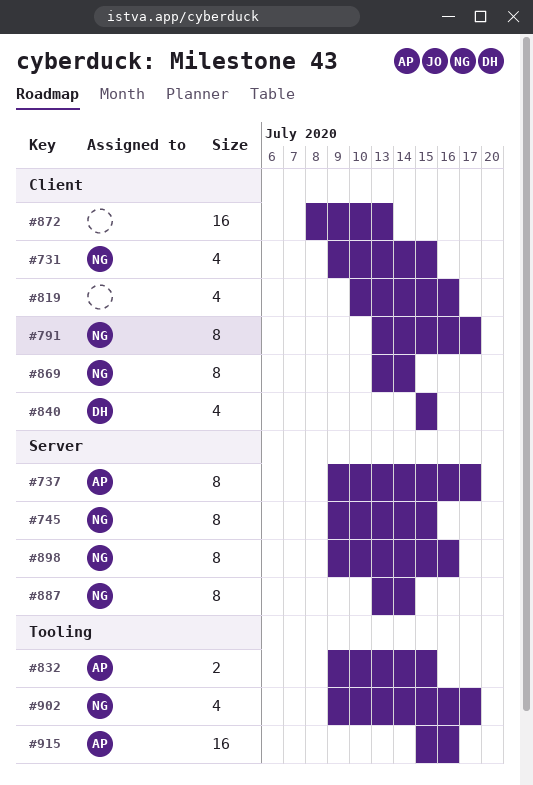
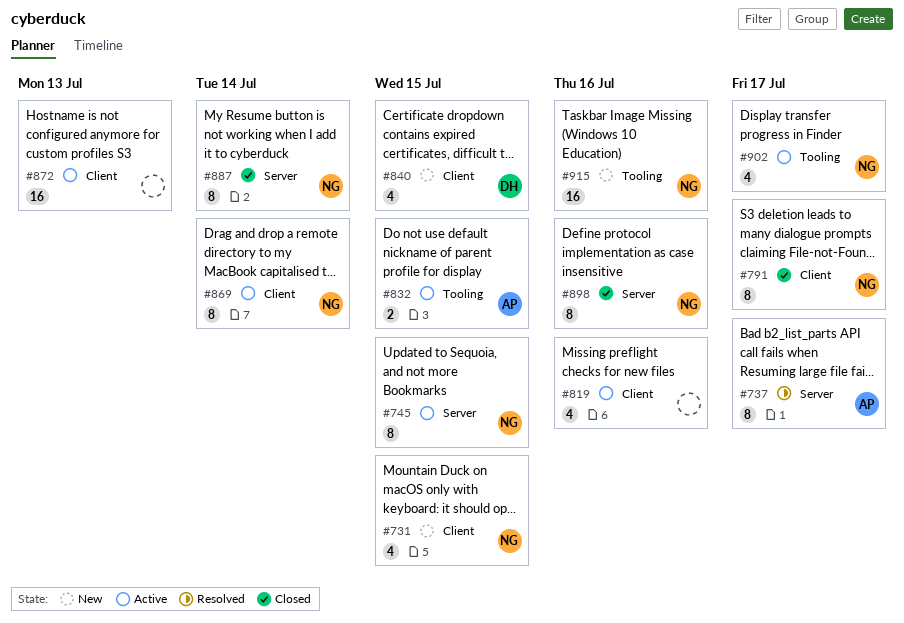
#915, owner: AP -> NG

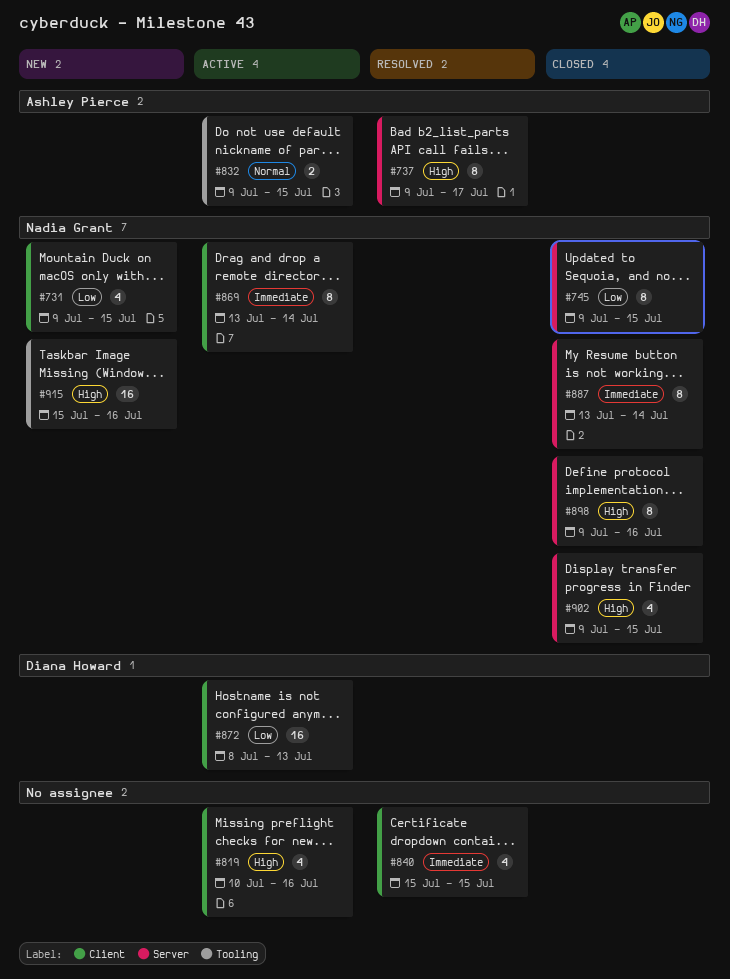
#745, status: Active -> Closed
#791: present -> none
#840, status: New -> Resolved
#840, owner: Diana Howard -> none
#872, owner: none -> Diana Howard
#902, status: Active -> Closed
#902, label: Tooling -> Server
#902, due: Jul 17 -> Jul 15

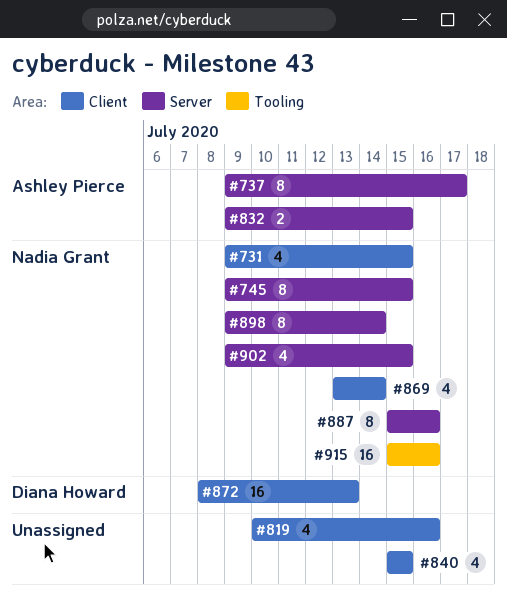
#832, label: Tooling -> Server
#869, estimate: 8 -> 4
#887, start: Jul 13 -> Jul 15
#887, due: Jul 14 -> Jul 16
#898, due: Jul 16 -> Jul 14

